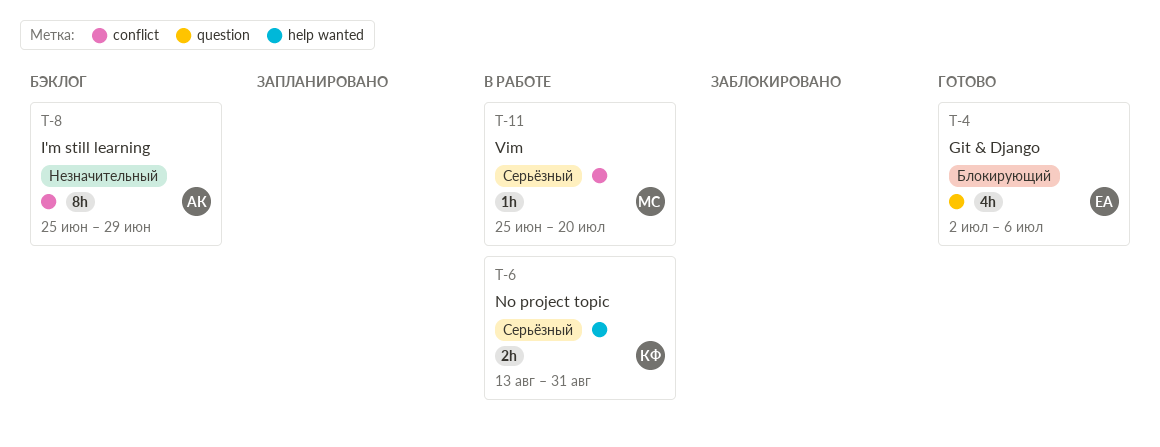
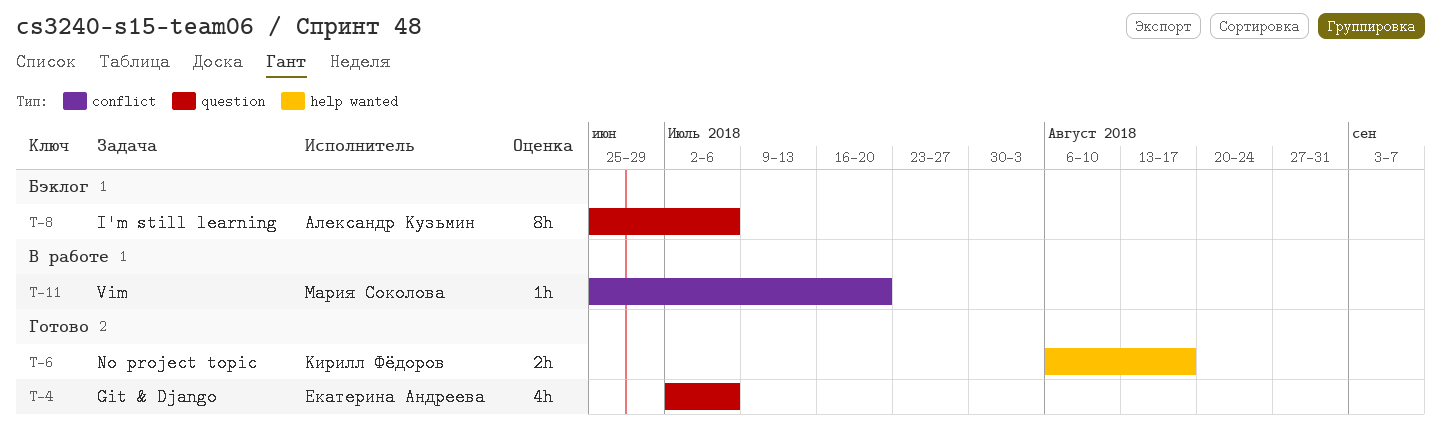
T-6, status: В работе -> Готово
T-6, start: Aug 13 -> Aug 6
T-6, due: Aug 31 -> Aug 17
T-8, label: conflict -> question
T-8, due: Jun 29 -> Jul 6

